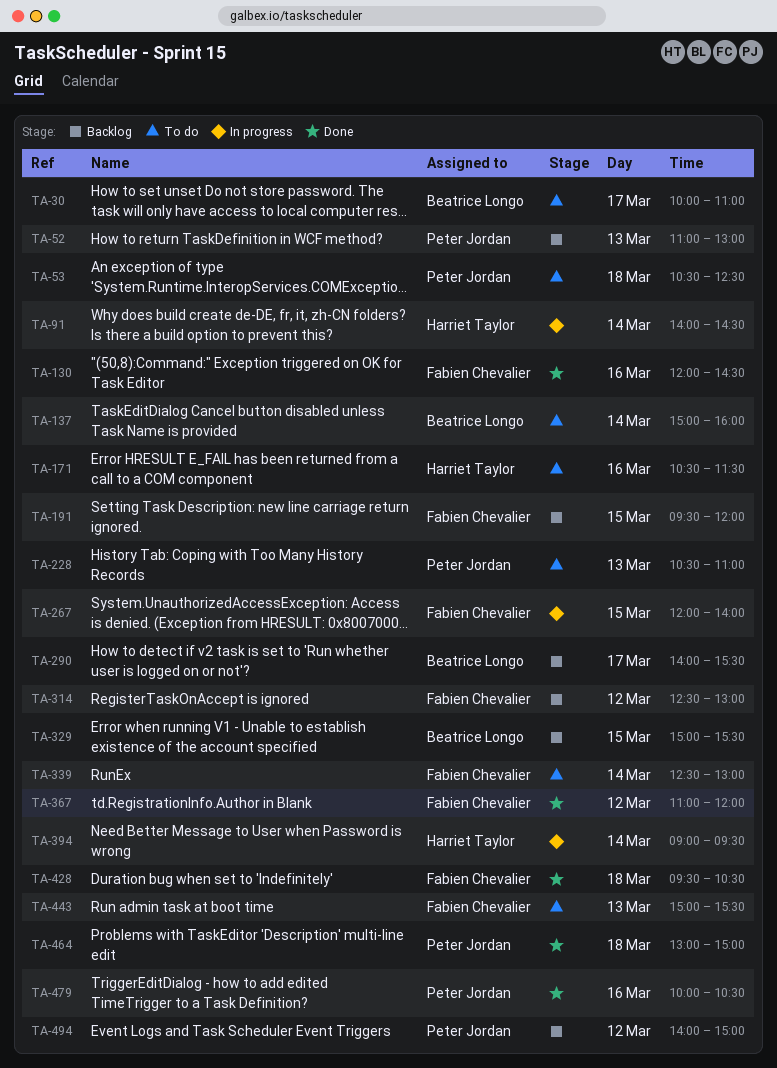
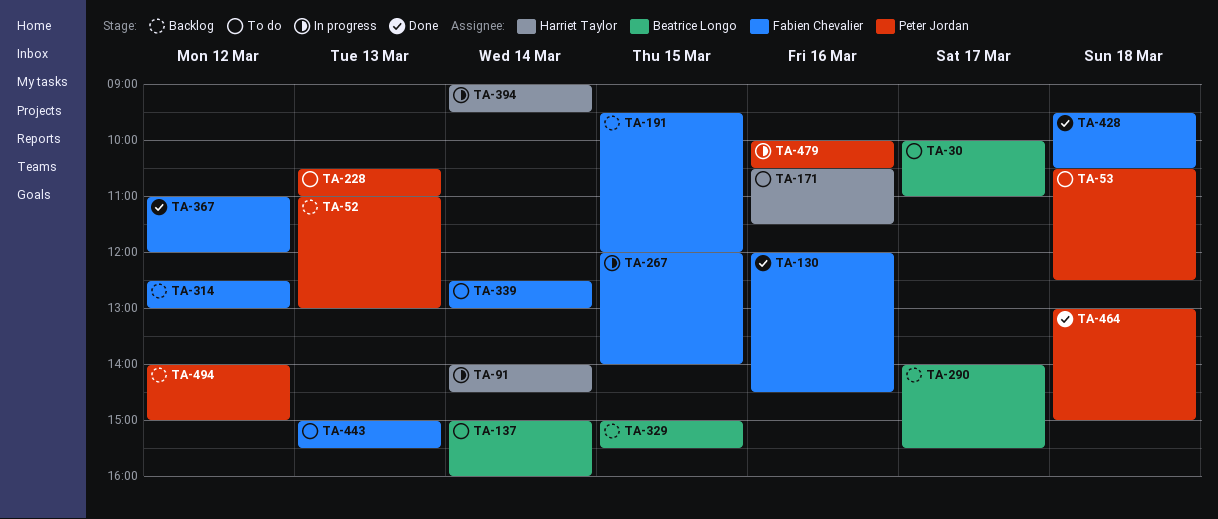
TA-479, status: Done -> In progress

